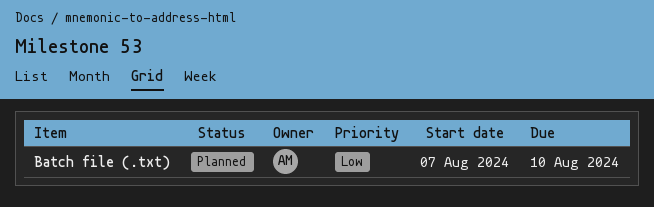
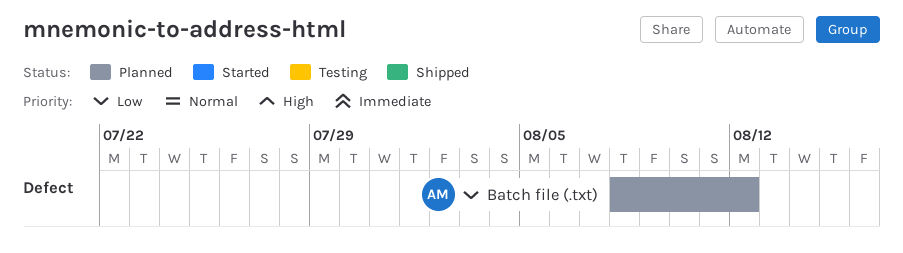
Batch file (.txt), start: Aug 7 -> Aug 8
Batch file (.txt), due: Aug 10 -> Aug 12

